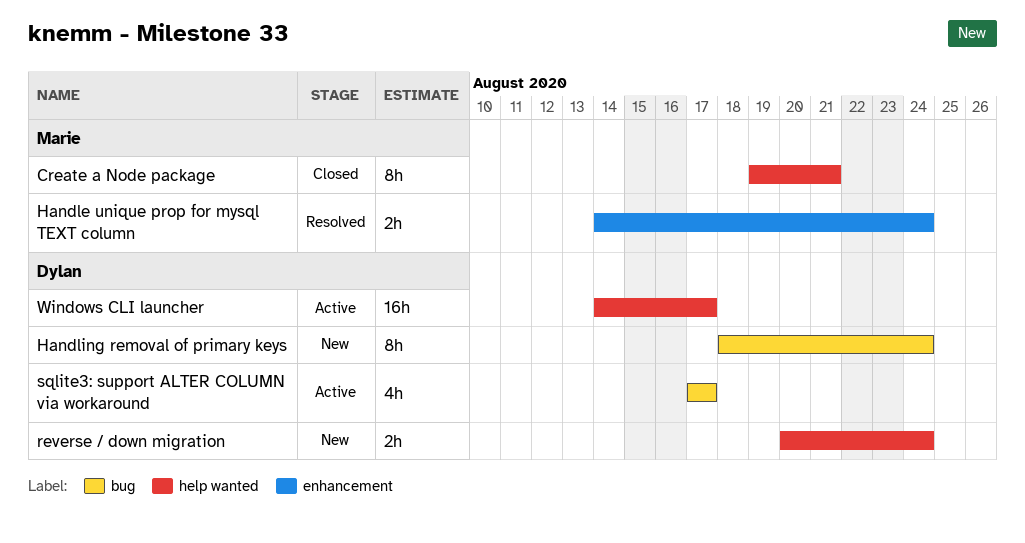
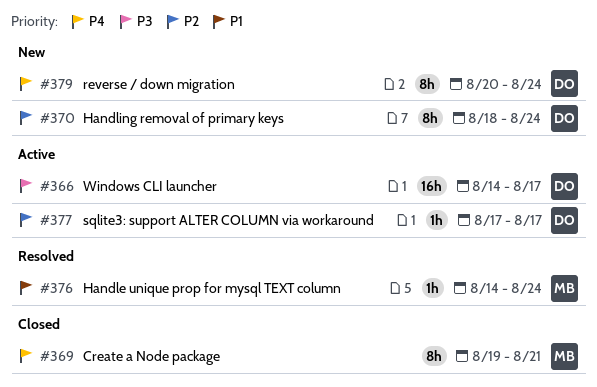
Handle unique prop for mysql TEXT column, estimate: 2h -> 1h
reverse / down migration, estimate: 2h -> 8h
sqlite3: support ALTER COLUMN via workaround, estimate: 4h -> 1h

